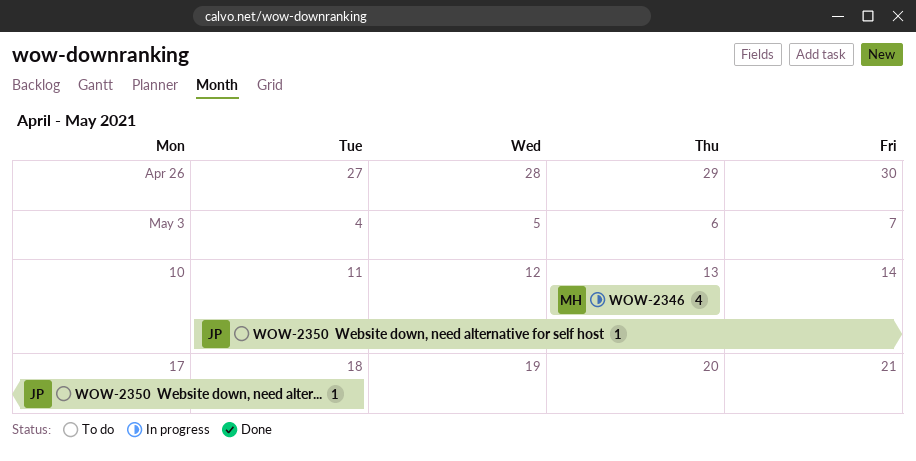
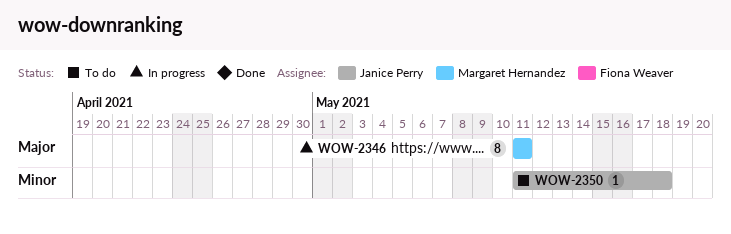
WOW-2346, estimate: 4 -> 8
WOW-2346, start: May 13 -> May 11
WOW-2346, due: May 13 -> May 11

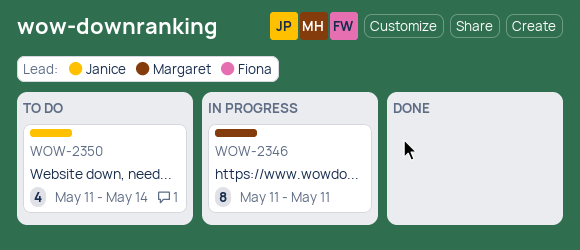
WOW-2350, estimate: 1 -> 4
WOW-2350, due: May 18 -> May 14

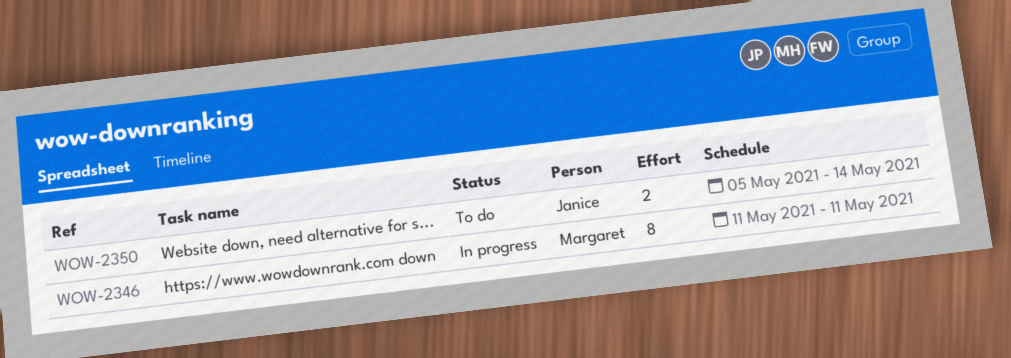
WOW-2350, estimate: 4 -> 2
WOW-2350, start: May 11 -> May 5

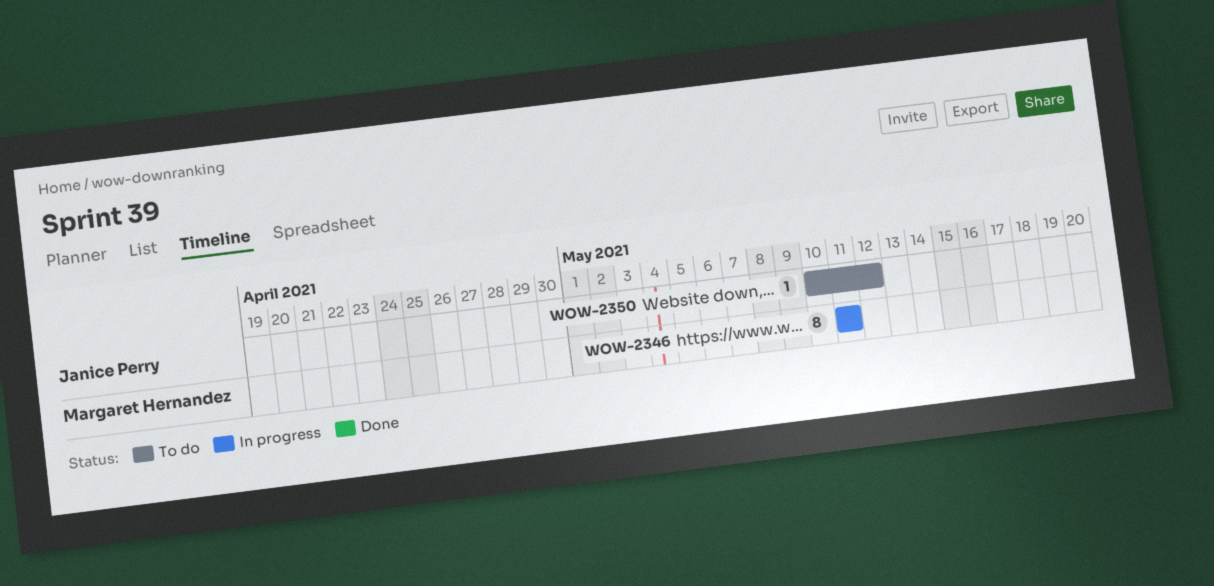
WOW-2350, estimate: 2 -> 1
WOW-2350, start: May 5 -> May 10
WOW-2350, due: May 14 -> May 12

